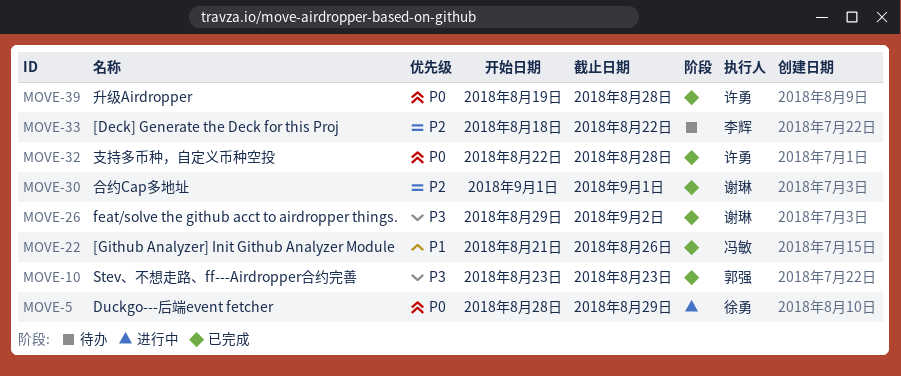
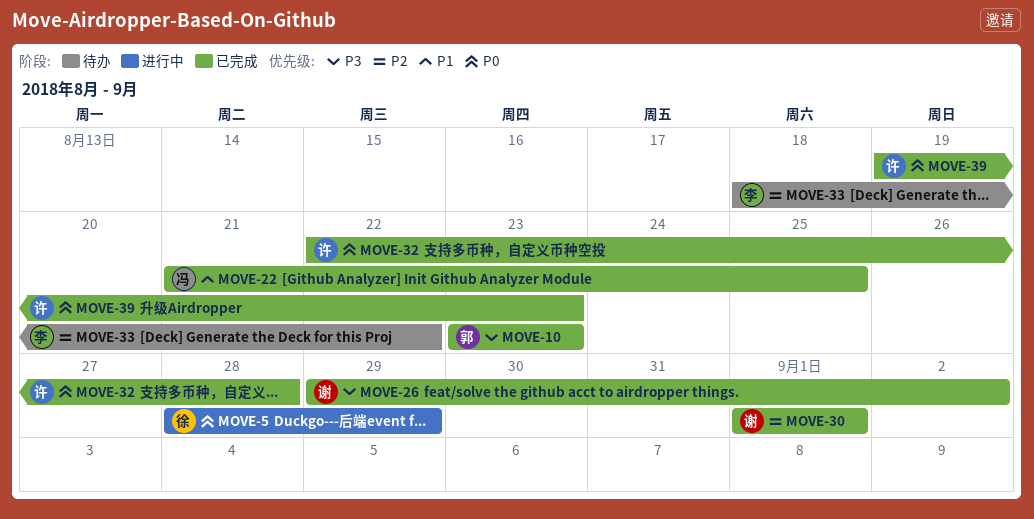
MOVE-22, due: Aug 26 -> Aug 25
MOVE-39, due: Aug 28 -> Aug 23

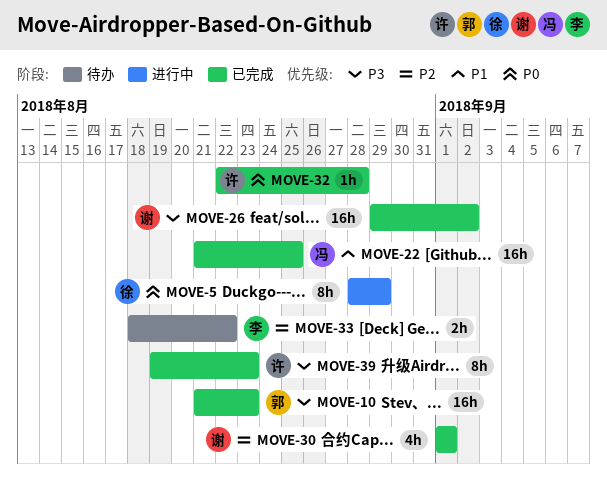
MOVE-10, start: Aug 23 -> Aug 21
MOVE-39, priority: P0 -> P3

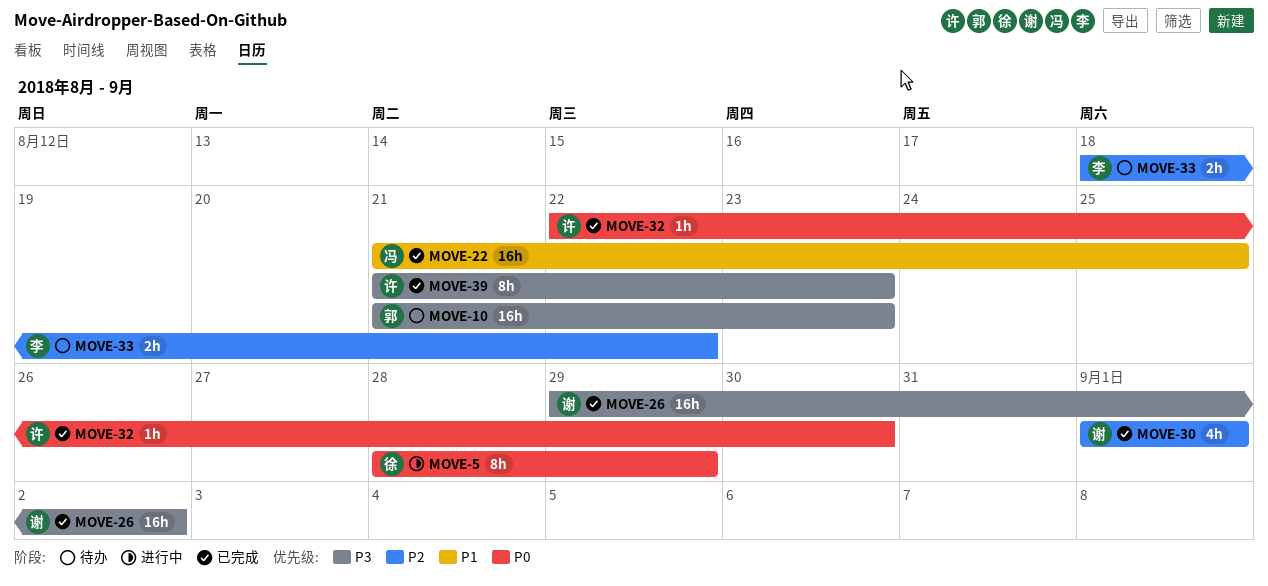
MOVE-10, status: 已完成 -> 待办
MOVE-32, due: Aug 28 -> Aug 30
MOVE-39, start: Aug 19 -> Aug 21

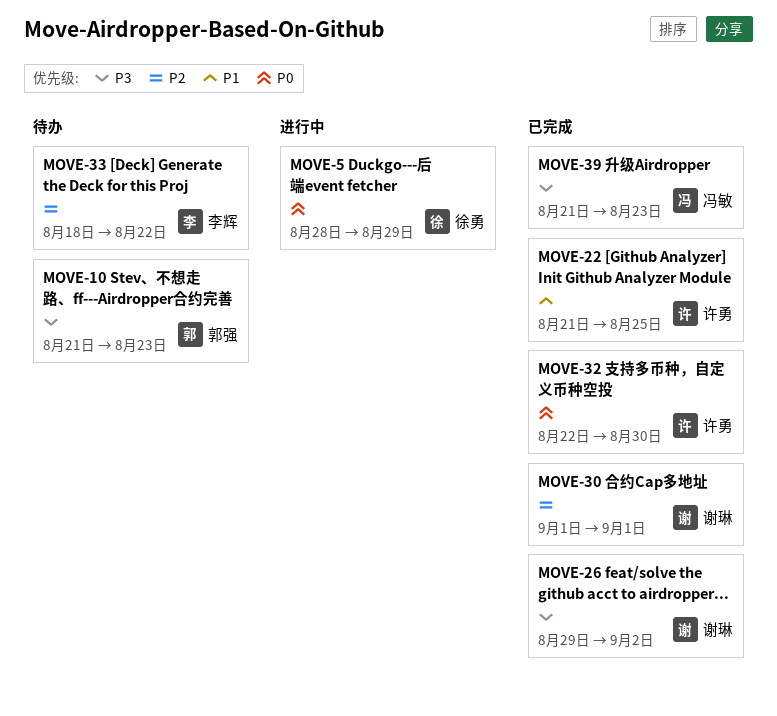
MOVE-22, owner: 冯敏 -> 许勇
MOVE-39, owner: 许勇 -> 冯敏

